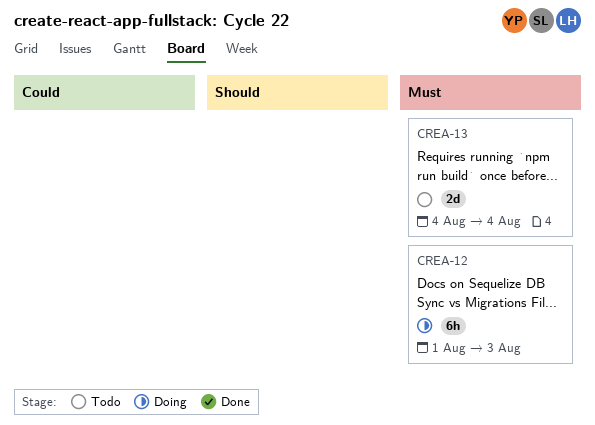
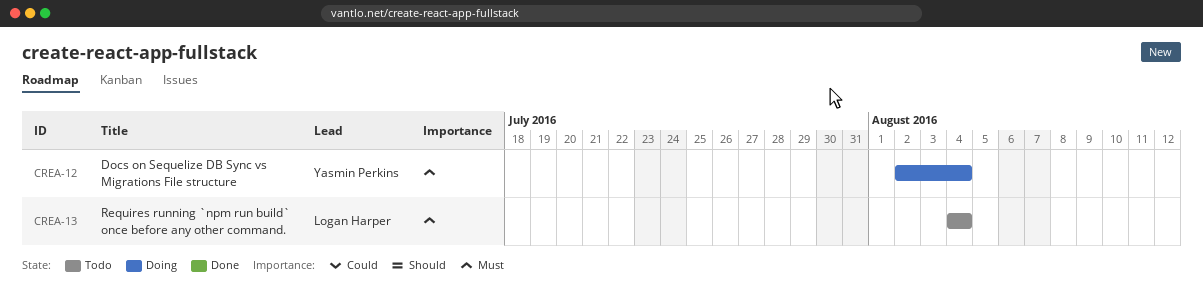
CREA-12, start: Aug 1 -> Aug 2
CREA-12, due: Aug 3 -> Aug 4

